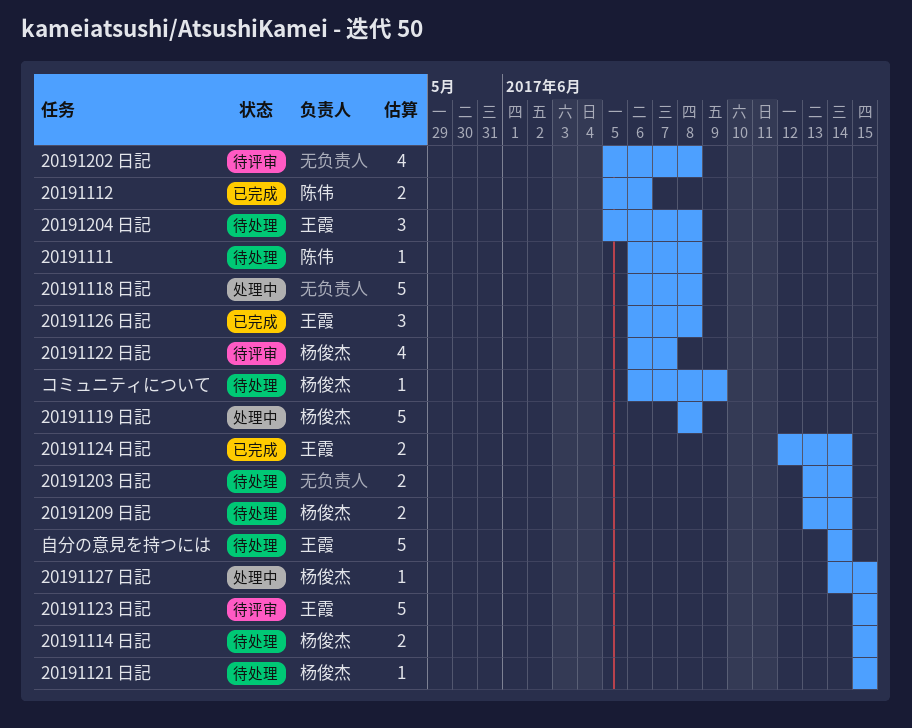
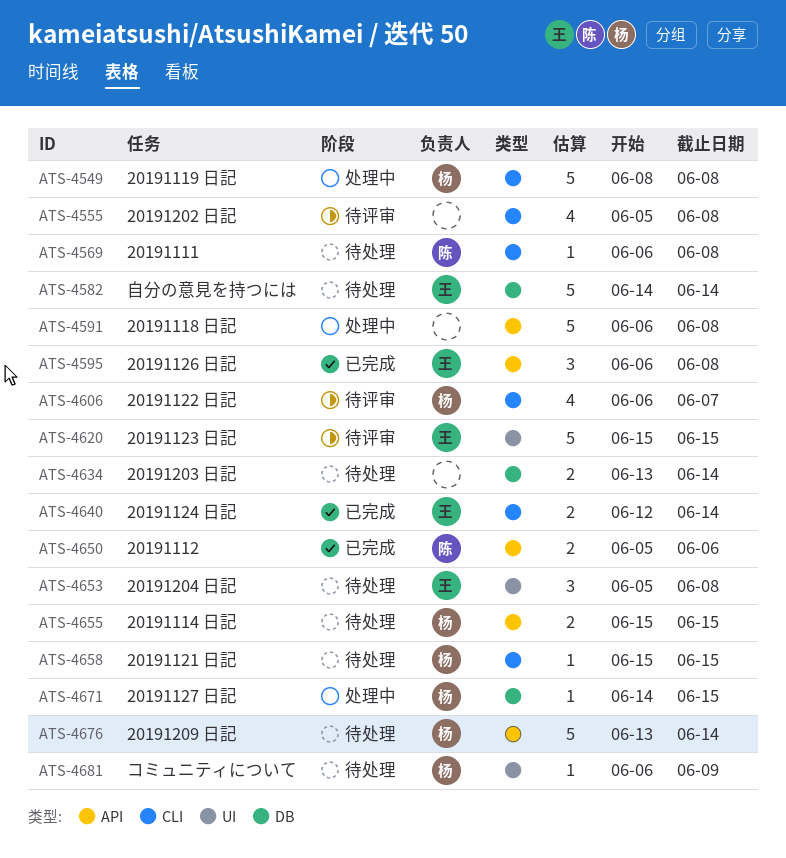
20191209 日記, estimate: 2 -> 5

